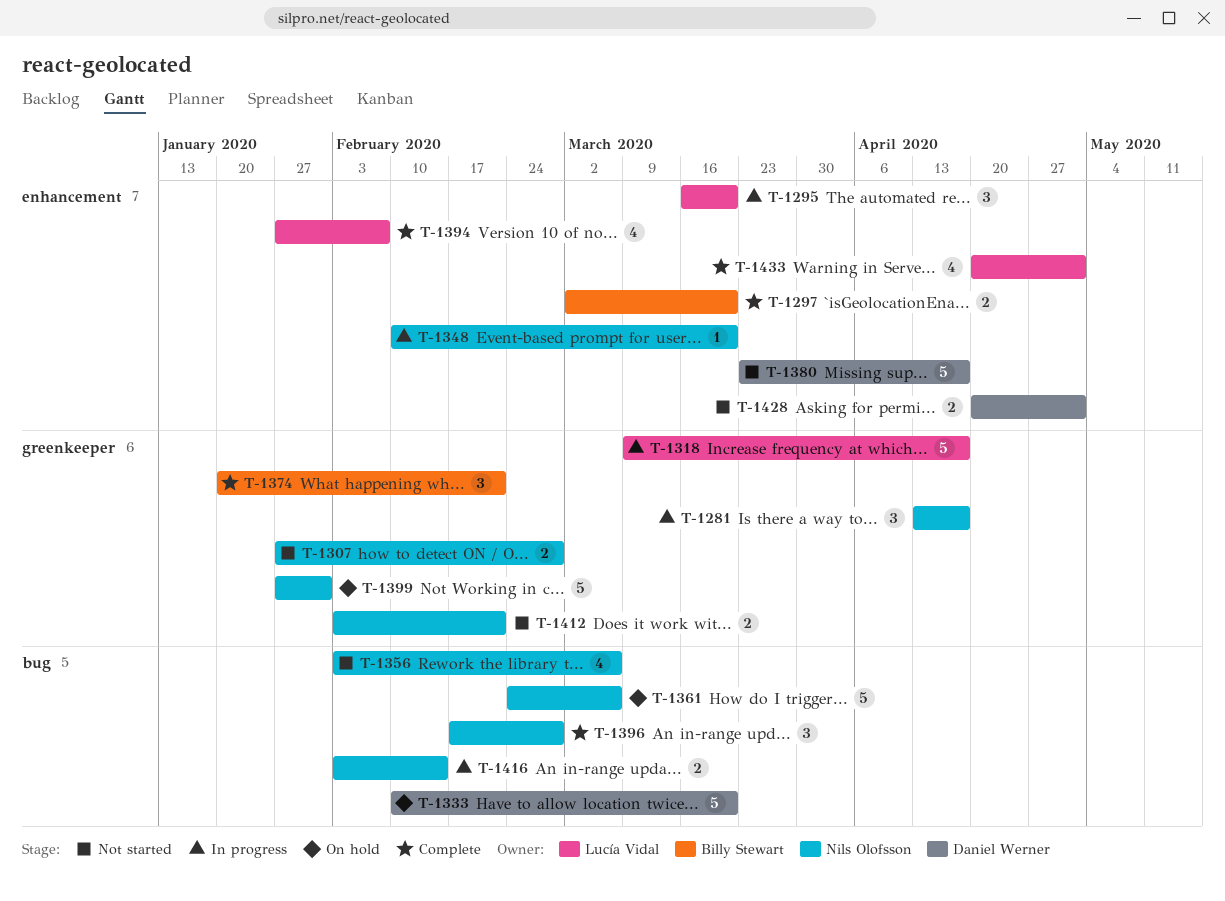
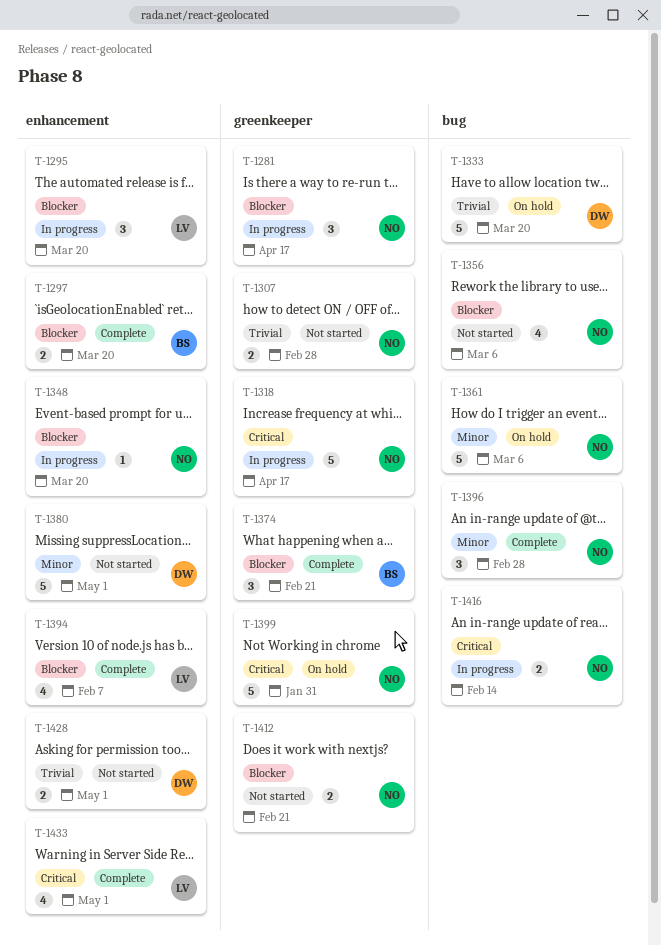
T-1318, owner: Lucía Vidal -> Nils Olofsson
T-1380, due: Apr 17 -> May 1

